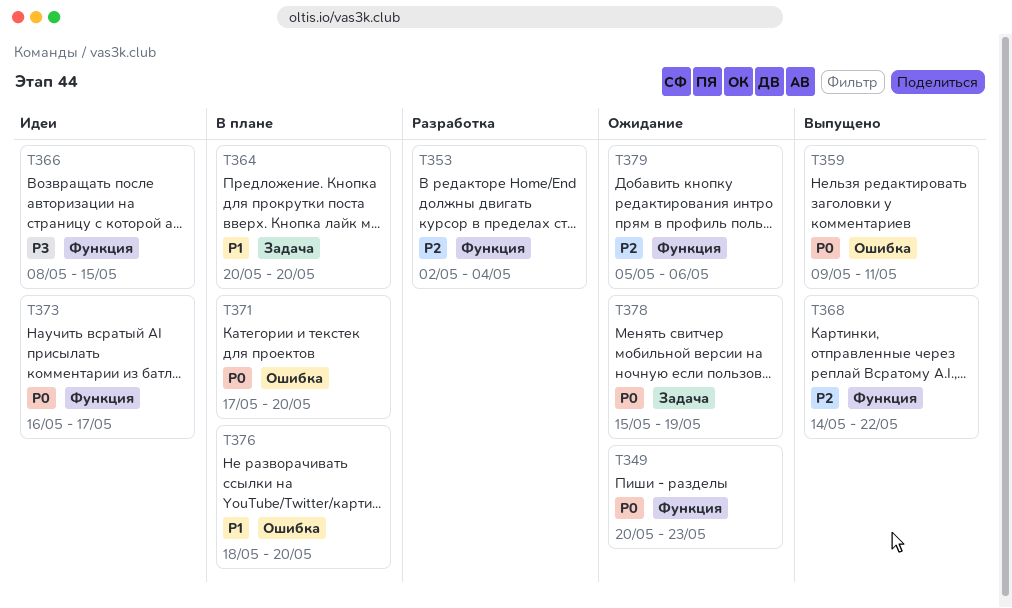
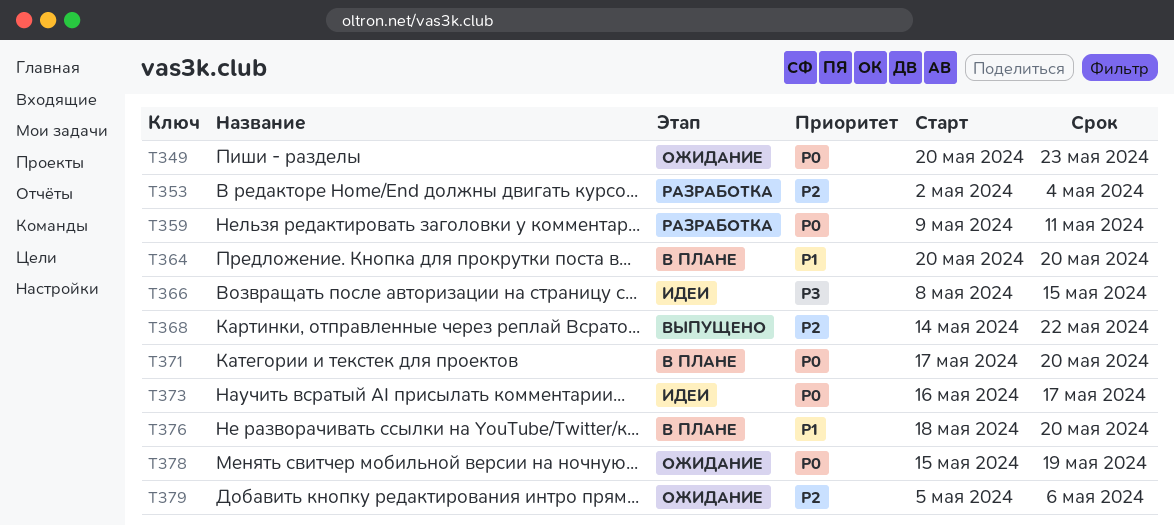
T359, status: Выпущено -> Разработка

